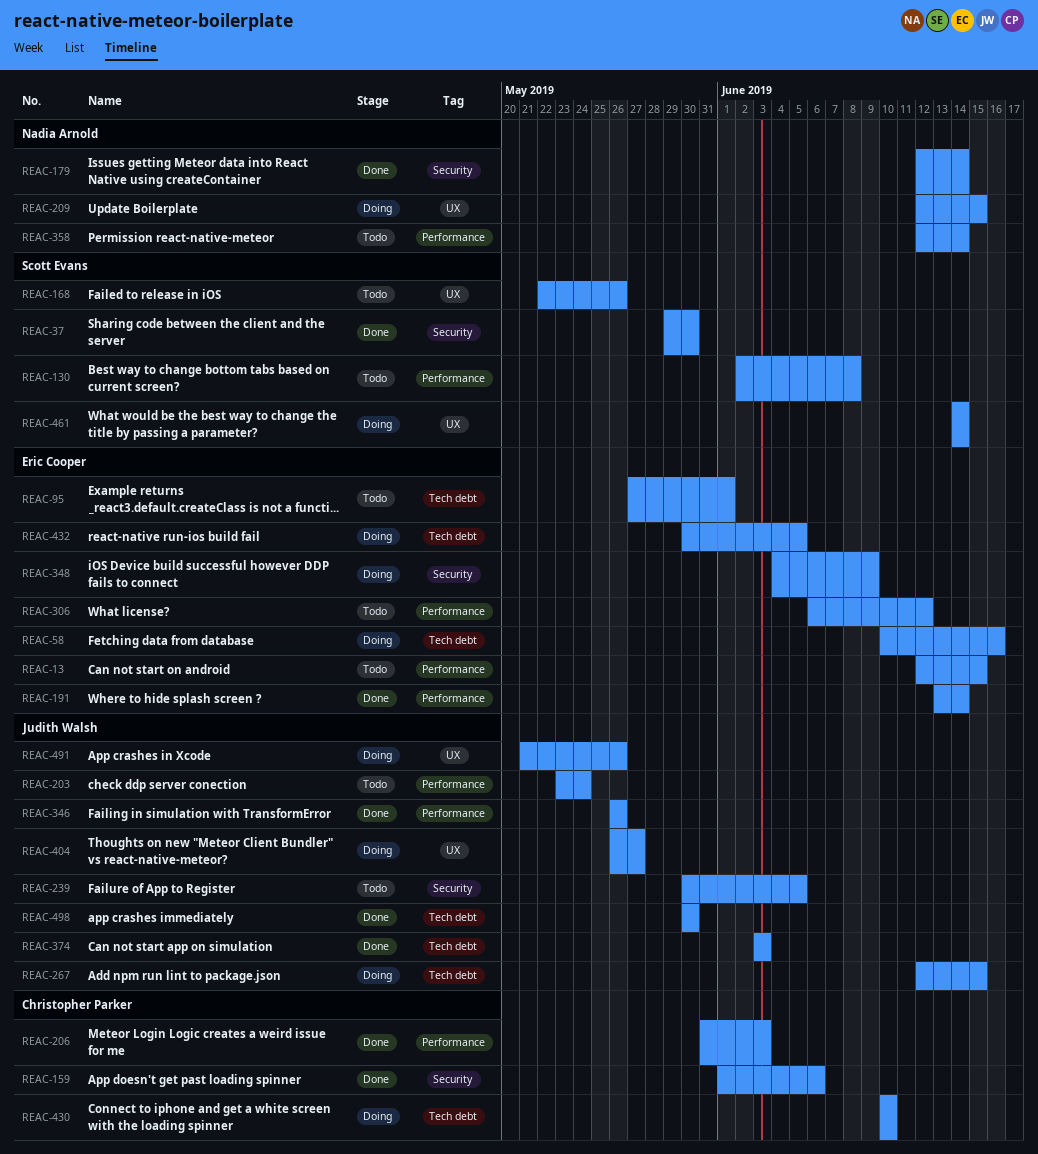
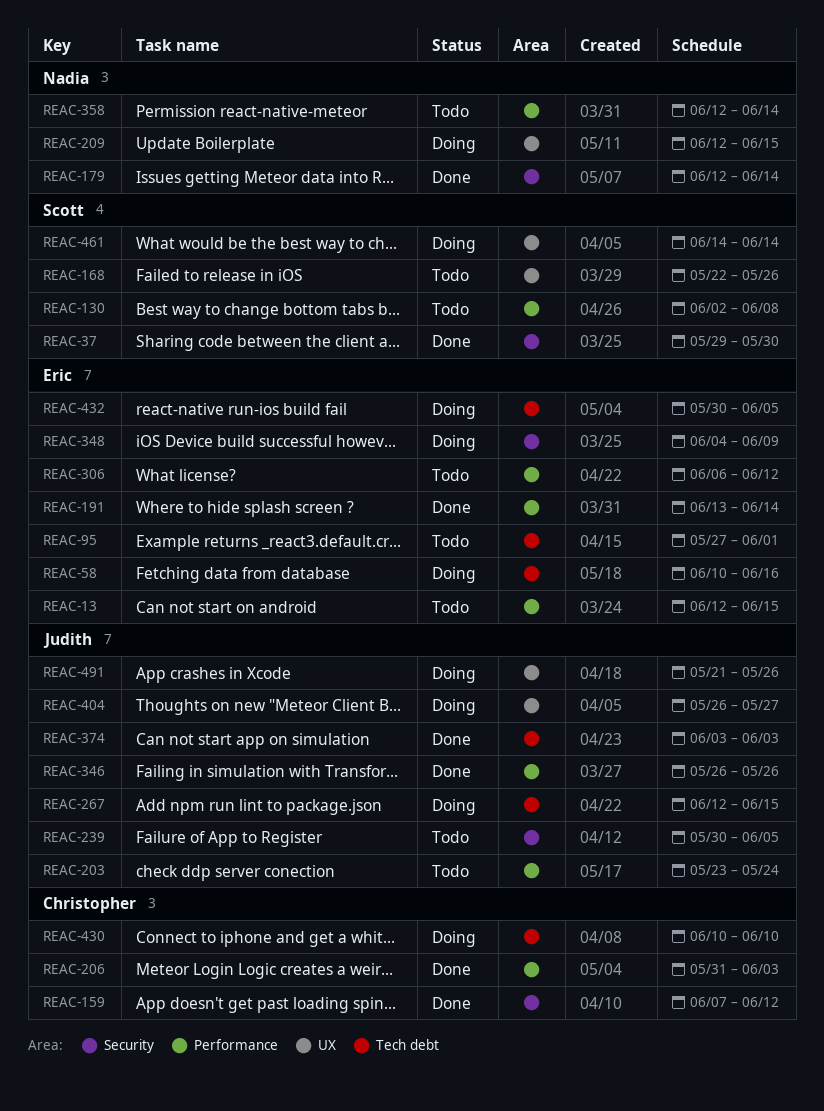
REAC-159, start: Jun 1 -> Jun 7
REAC-159, due: Jun 6 -> Jun 12
REAC-498: present -> none

